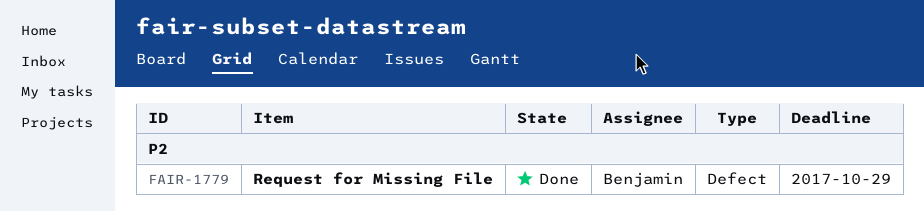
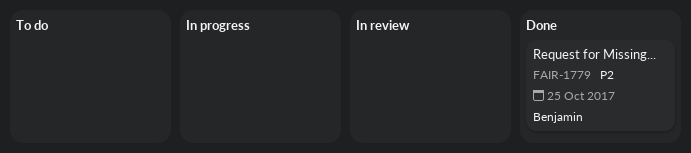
FAIR-1779, due: Oct 29 -> Oct 25

